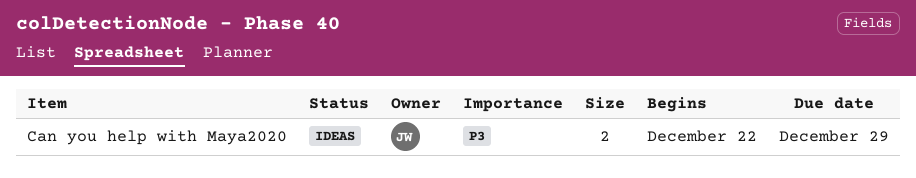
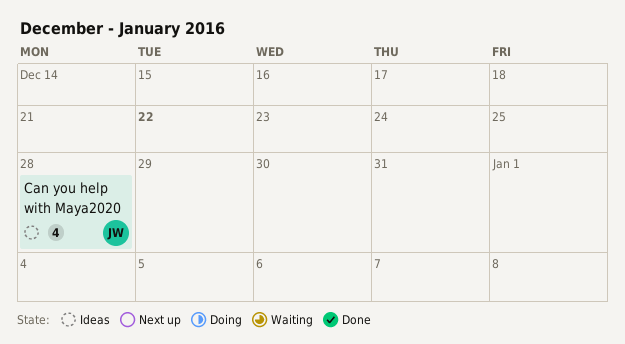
Can you help with Maya2020, estimate: 2 -> 4
Can you help with Maya2020, due: Dec 29 -> Dec 28

